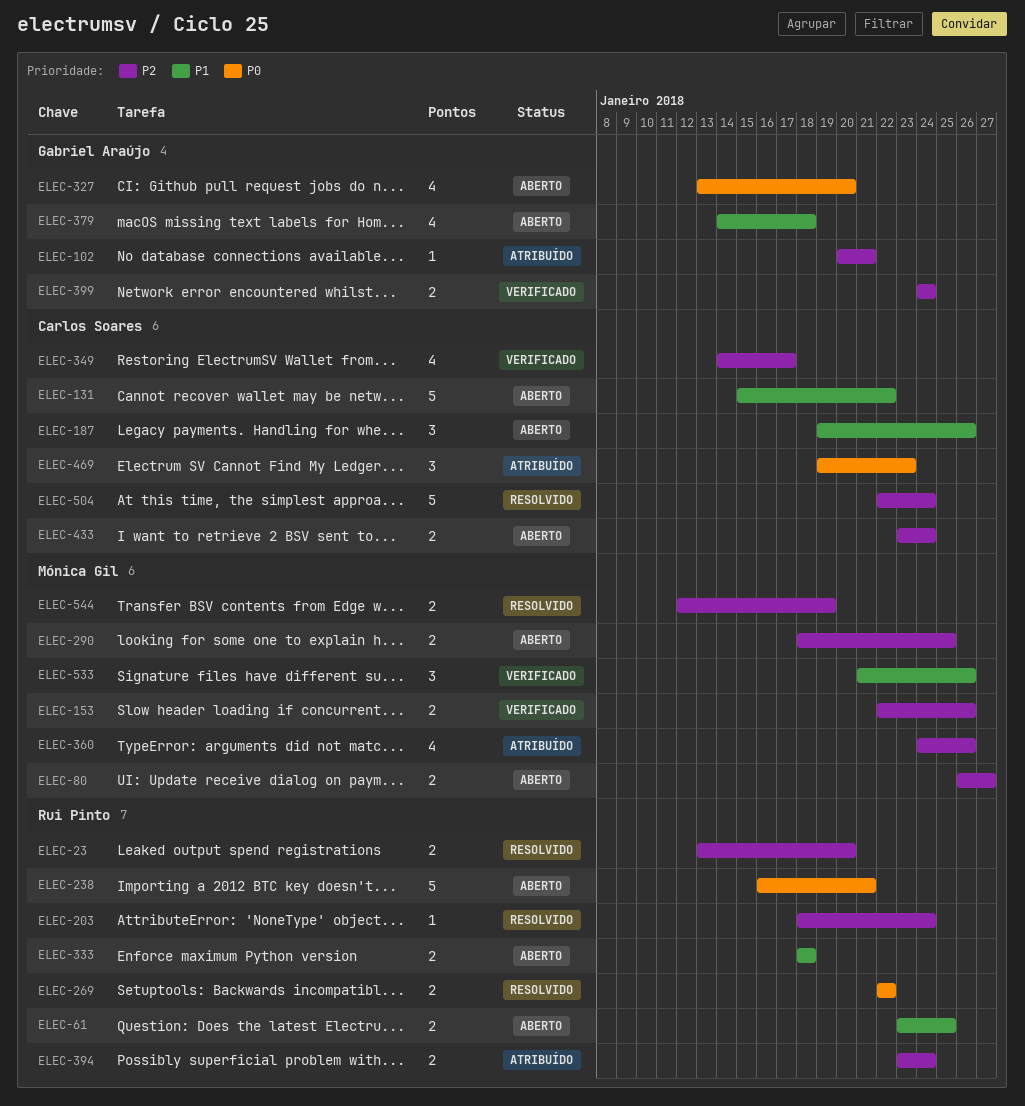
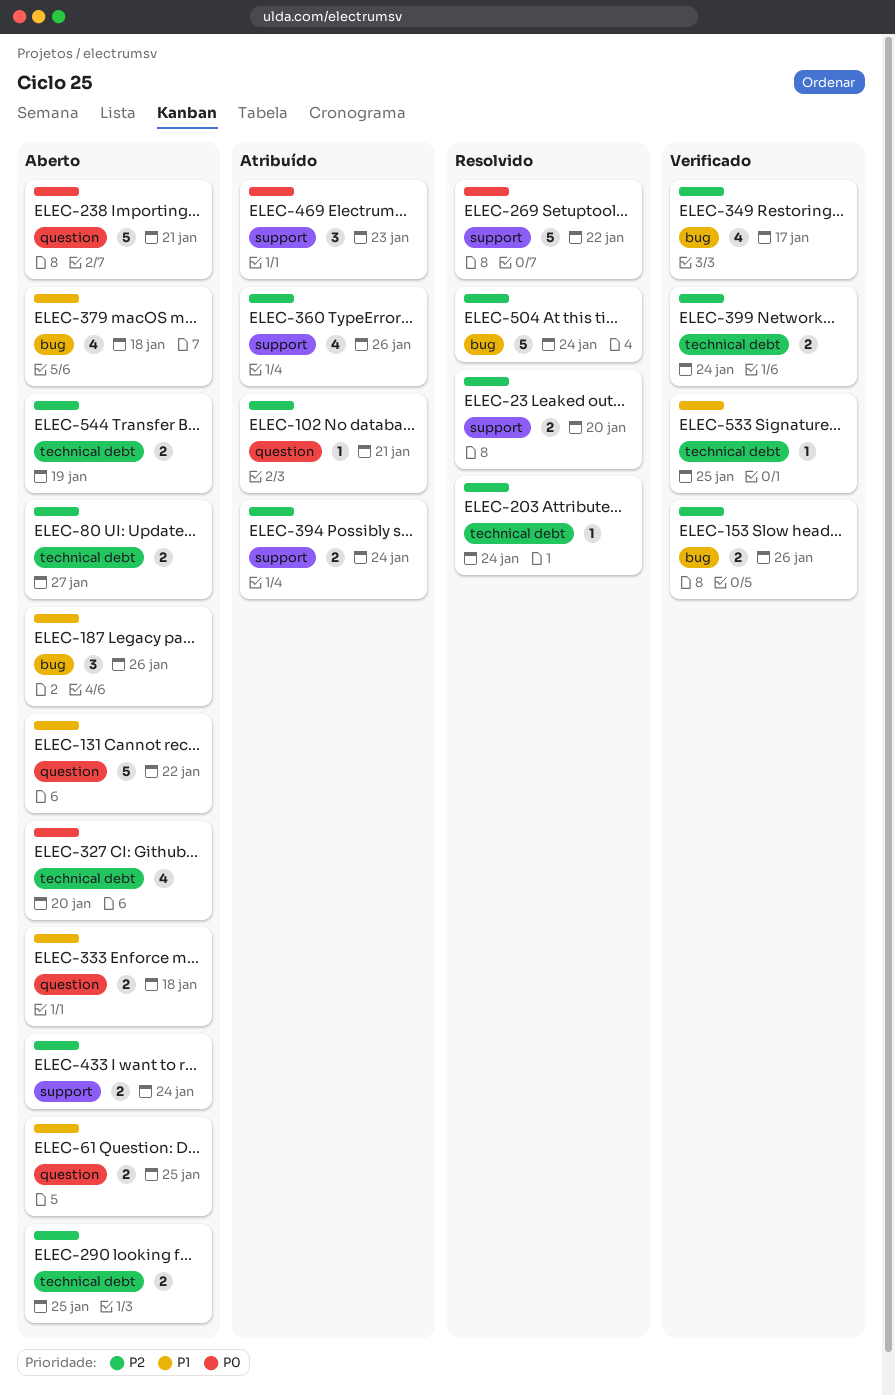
ELEC-269, estimate: 2 -> 5
ELEC-533, estimate: 3 -> 1
ELEC-533, due: Jan 26 -> Jan 25
ELEC-544, status: Resolvido -> Aberto

